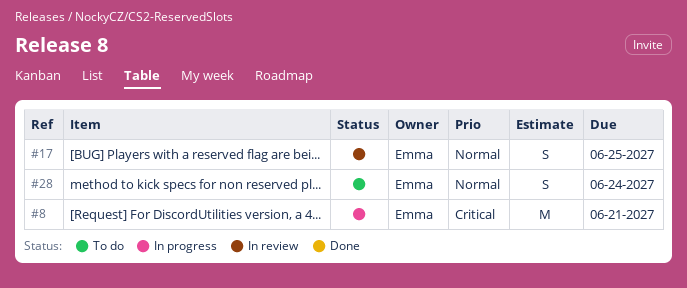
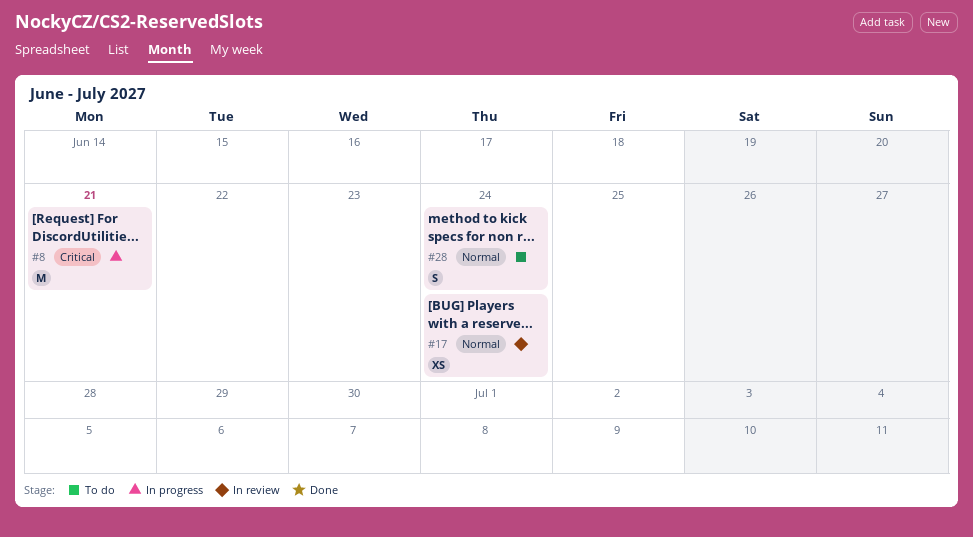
#17, estimate: S -> XS
#17, due: Jun 25 -> Jun 24

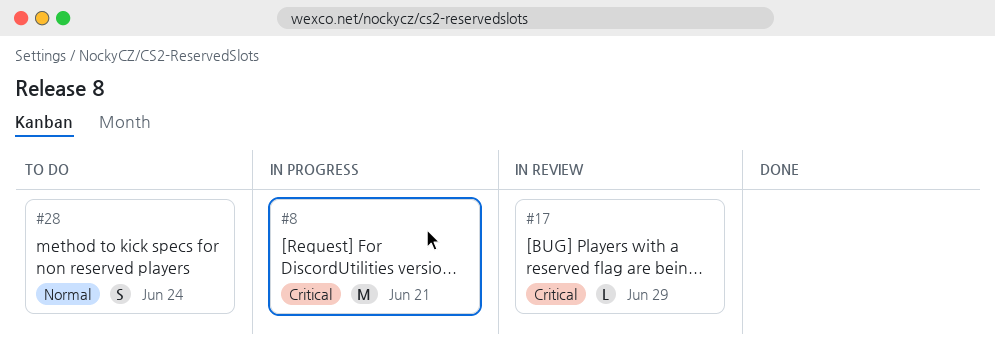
#17, priority: Normal -> Critical
#17, estimate: XS -> L
#17, due: Jun 24 -> Jun 29

